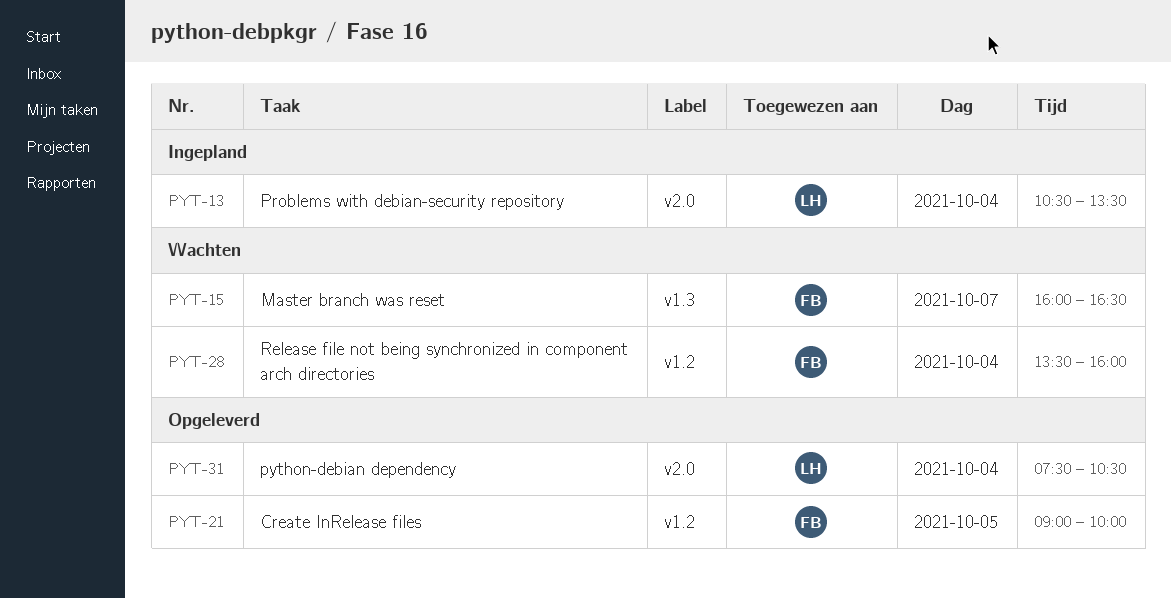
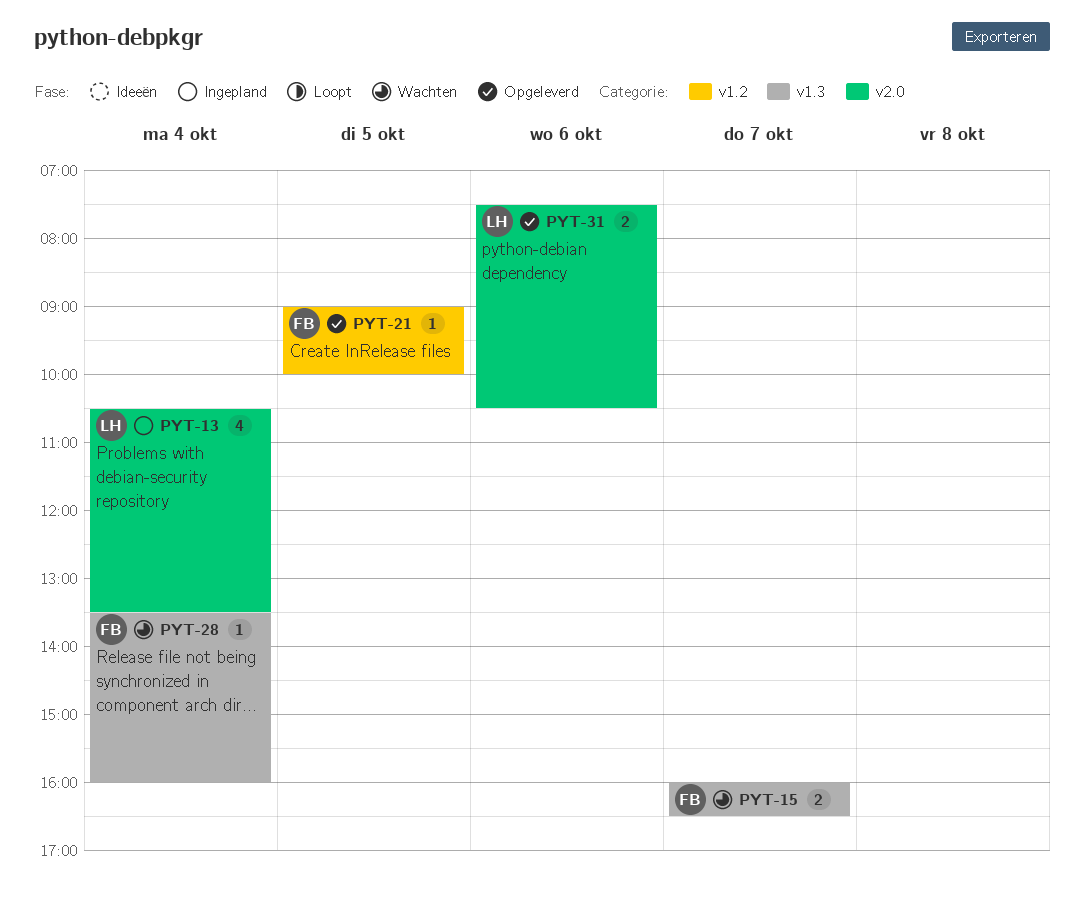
PYT-28, label: v1.2 -> v1.3
PYT-31, day: Oct 4 -> Oct 6

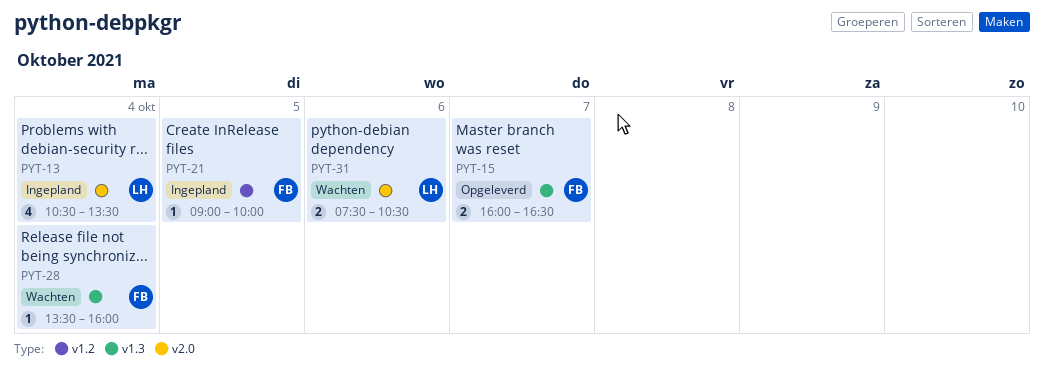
PYT-15, status: Wachten -> Opgeleverd
PYT-21, status: Opgeleverd -> Ingepland
PYT-31, status: Opgeleverd -> Wachten

